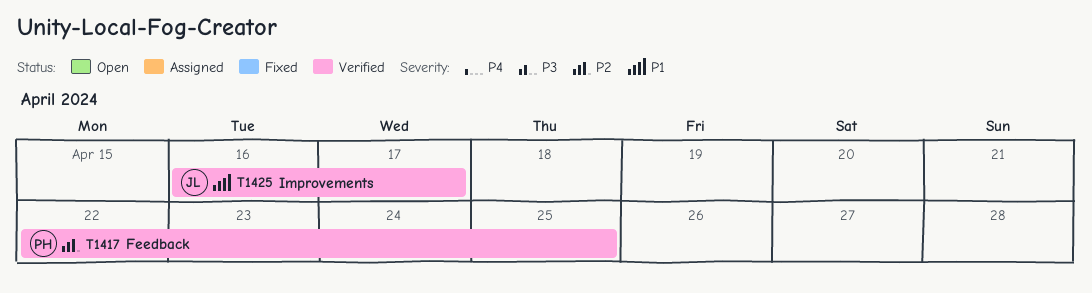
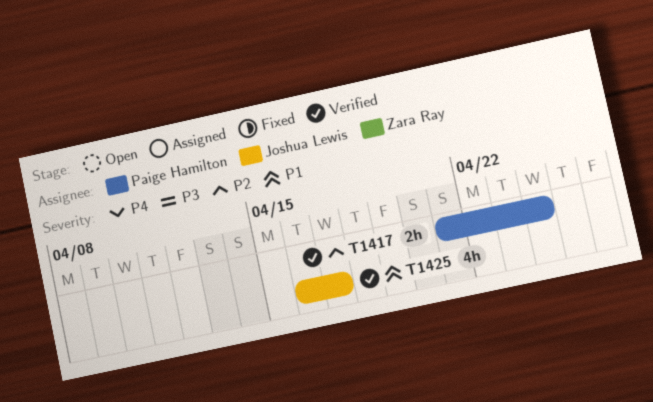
T1417, start: Apr 22 -> Apr 21
T1417, due: Apr 25 -> Apr 24

